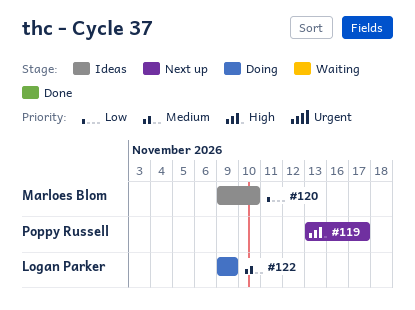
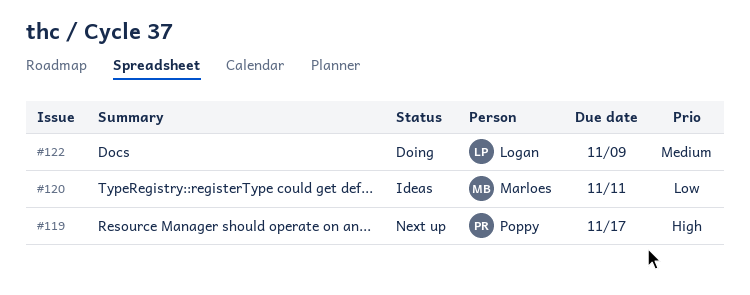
#120, due: Nov 10 -> Nov 11

